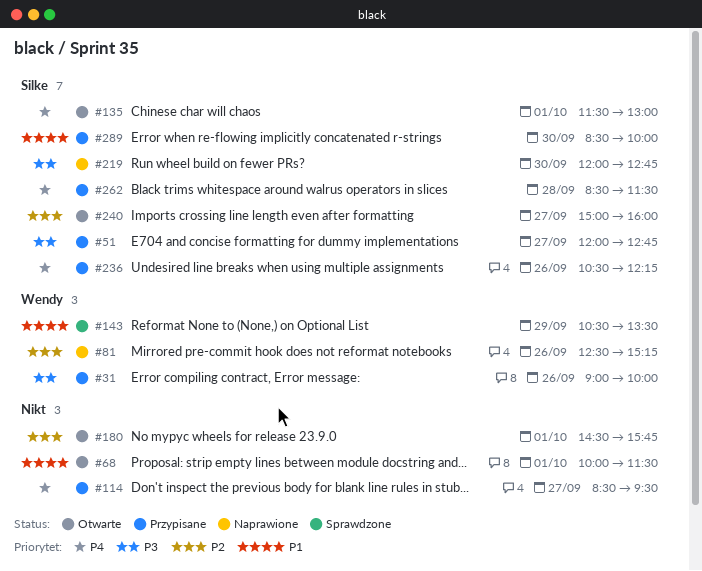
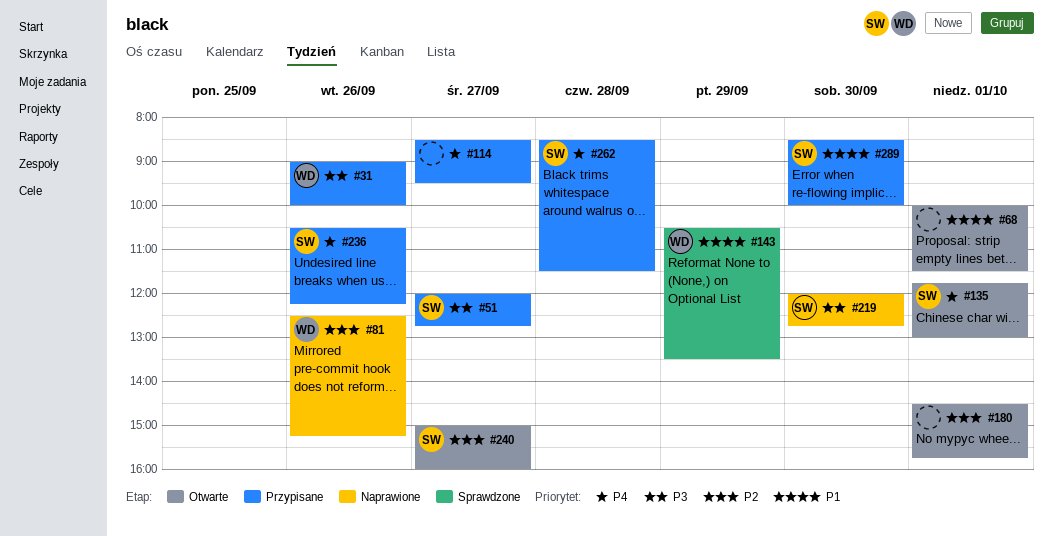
#135, begins: 11:30 -> 11:45

